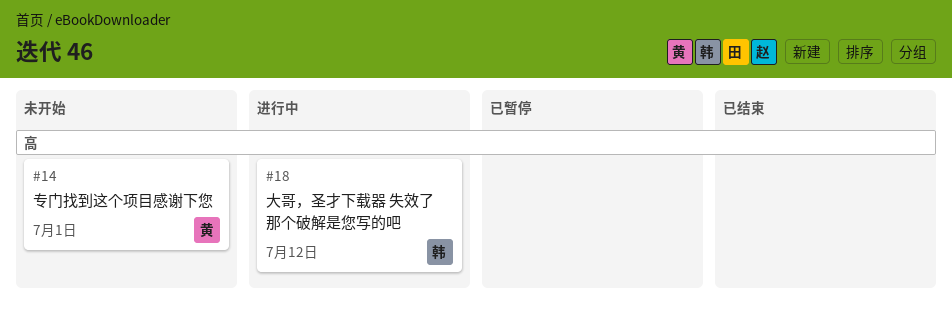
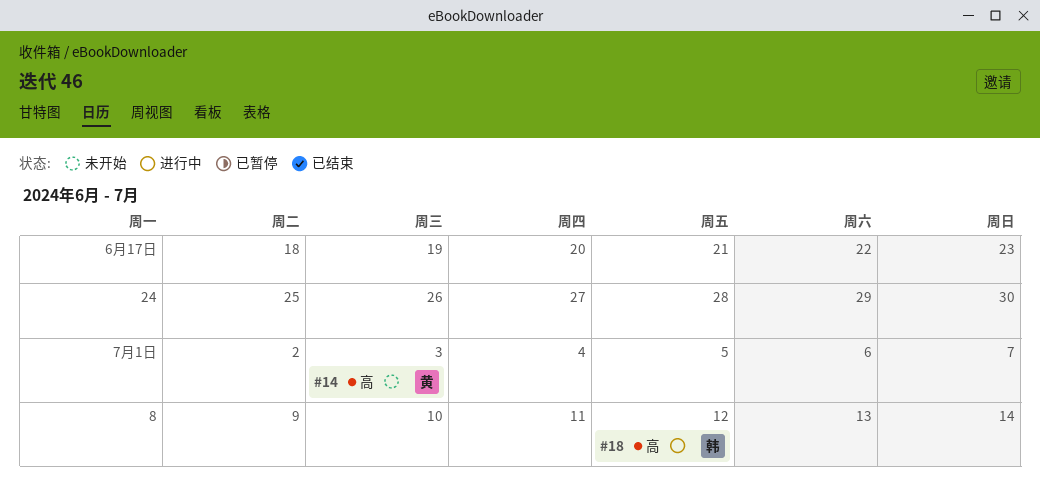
#14, due: Jul 1 -> Jul 3

